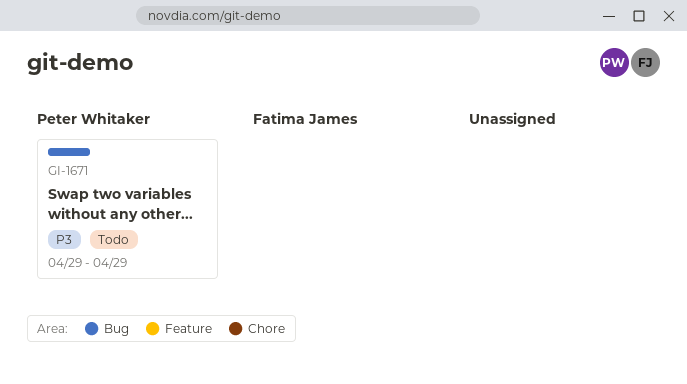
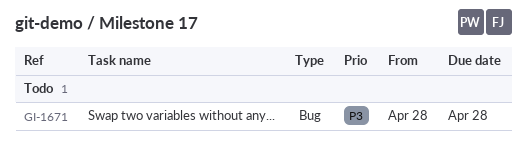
GI-1671, start: Apr 29 -> Apr 28
GI-1671, due: Apr 29 -> Apr 28

